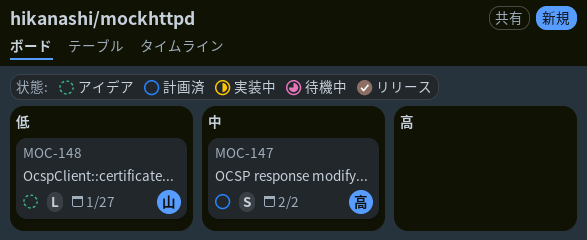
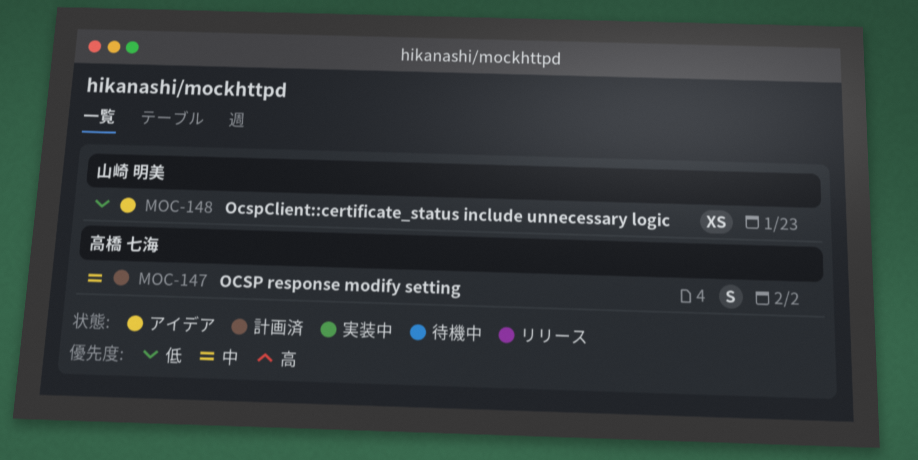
MOC-148, estimate: L -> XS
MOC-148, due: Jan 27 -> Jan 23

